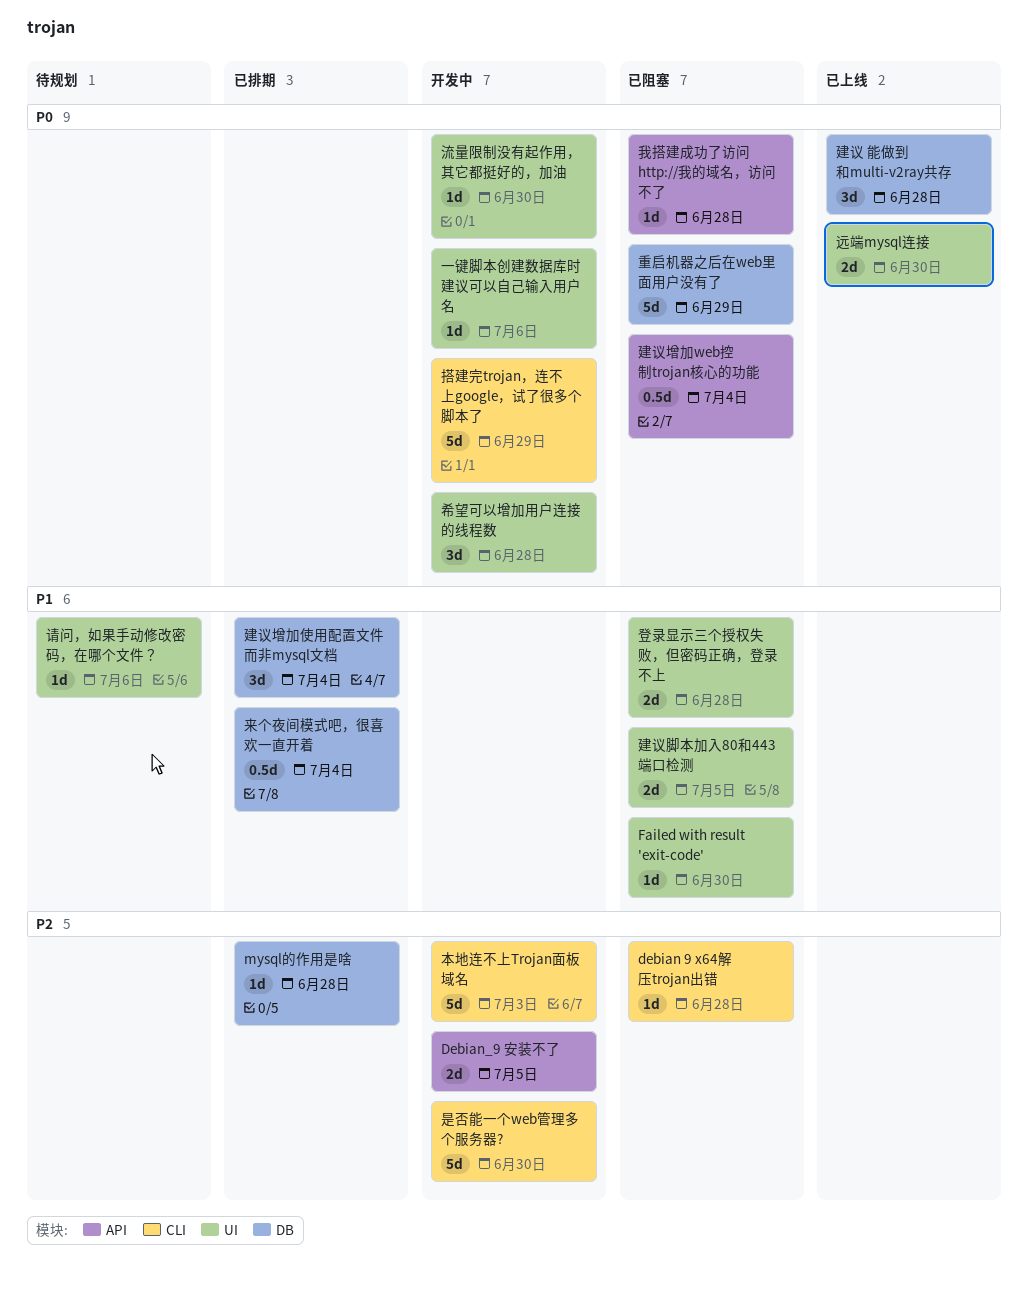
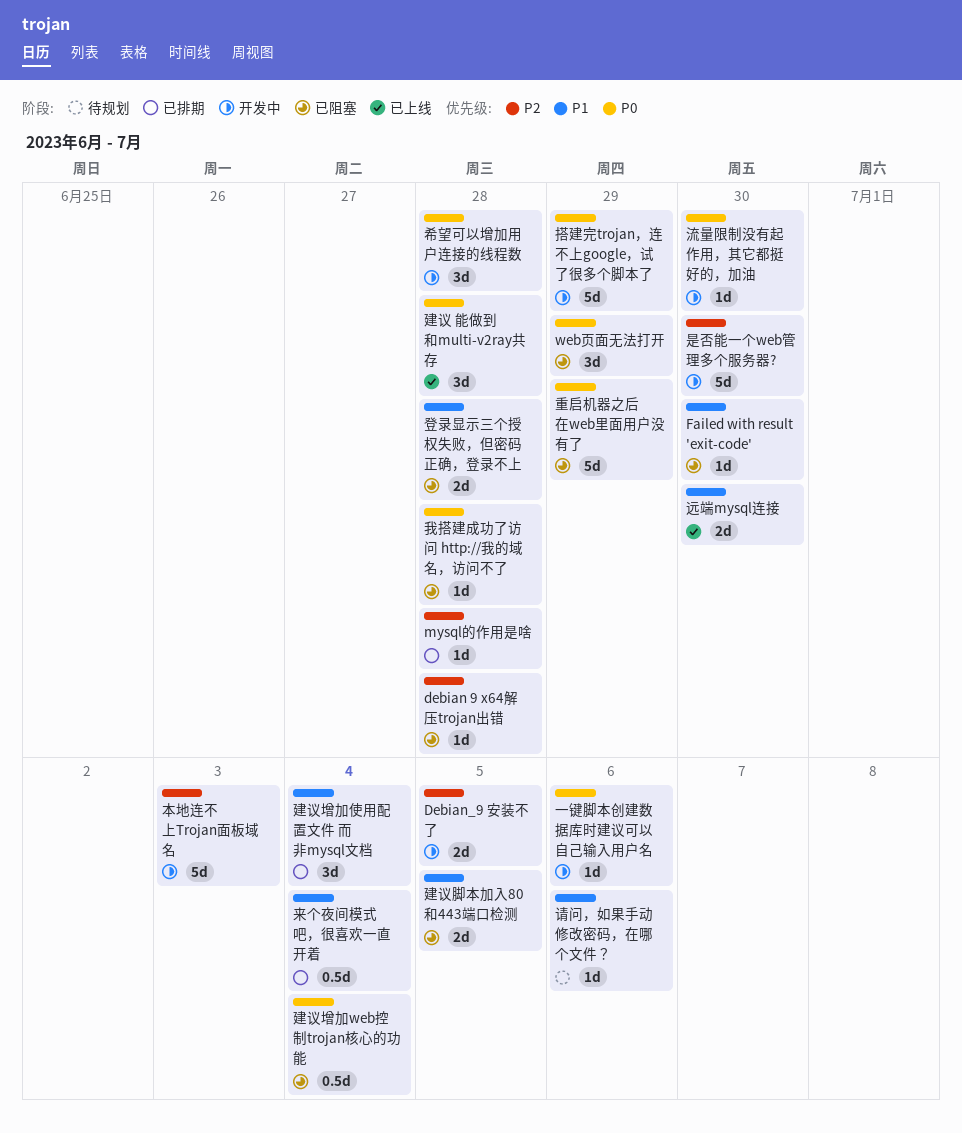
web页面无法打开: none -> present
远端mysql连接, priority: P0 -> P1

